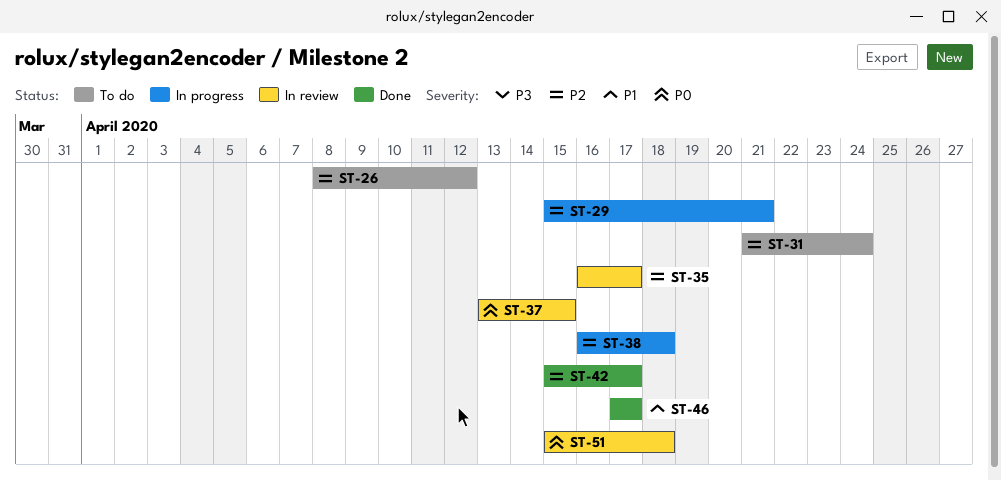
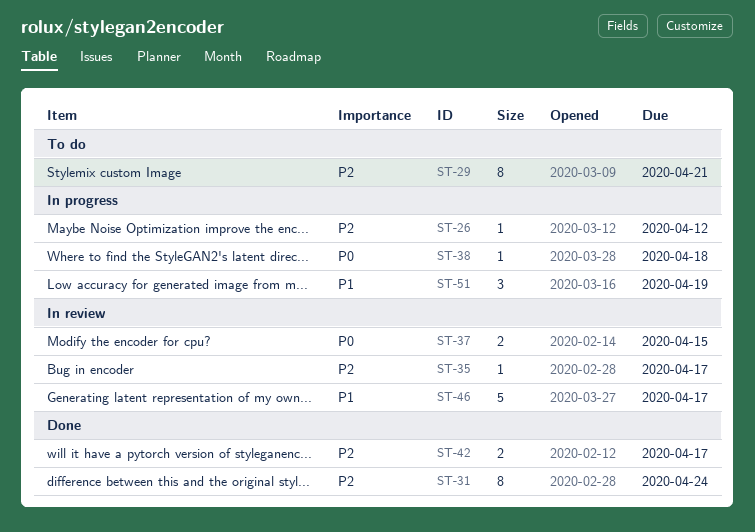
ST-26, status: To do -> In progress
ST-29, status: In progress -> To do
ST-31, status: To do -> Done
ST-38, priority: P2 -> P0
ST-46, status: Done -> In review
ST-51, status: In review -> In progress
ST-51, priority: P0 -> P1
ST-51, due: Apr 18 -> Apr 19

